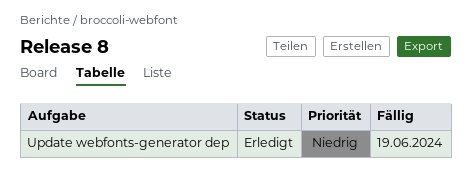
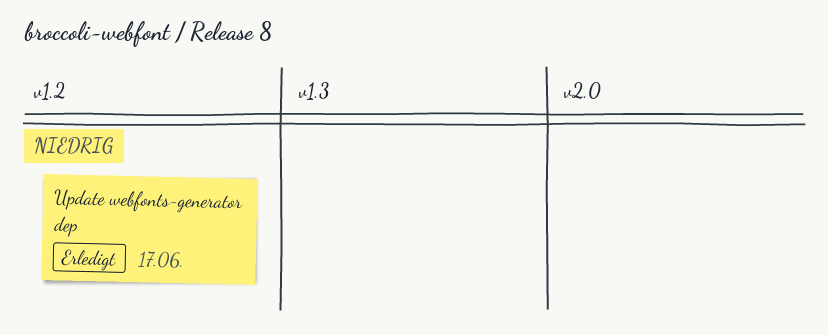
Update webfonts-generator dep, due: Jun 19 -> Jun 17

